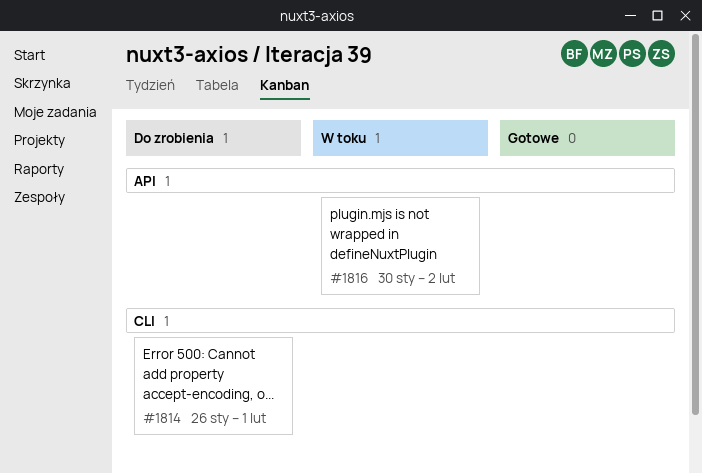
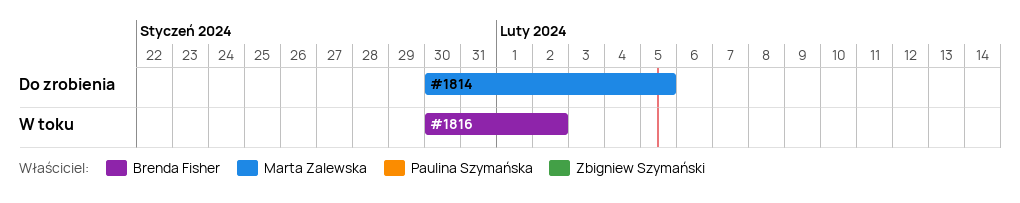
#1814, start: Jan 26 -> Jan 30
#1814, due: Feb 1 -> Feb 5

